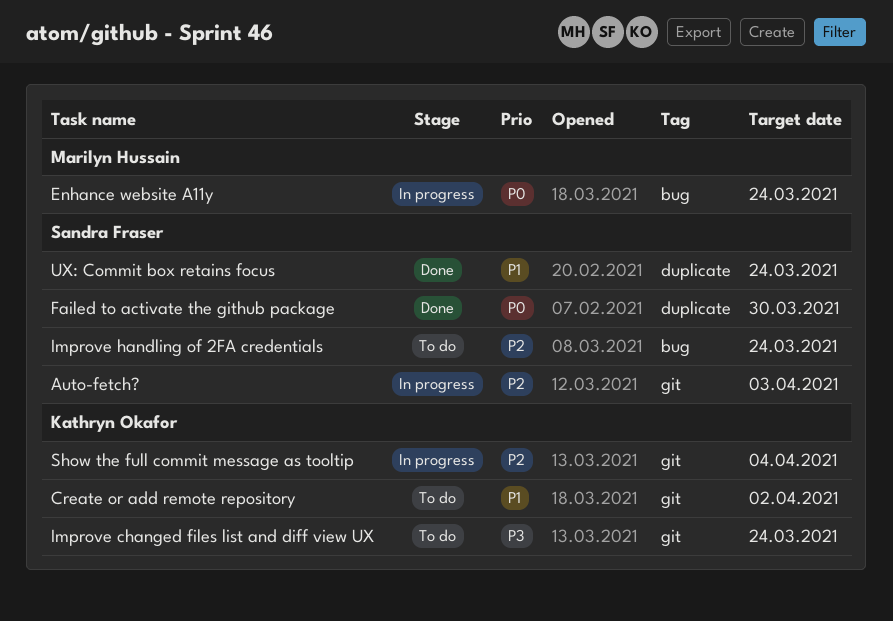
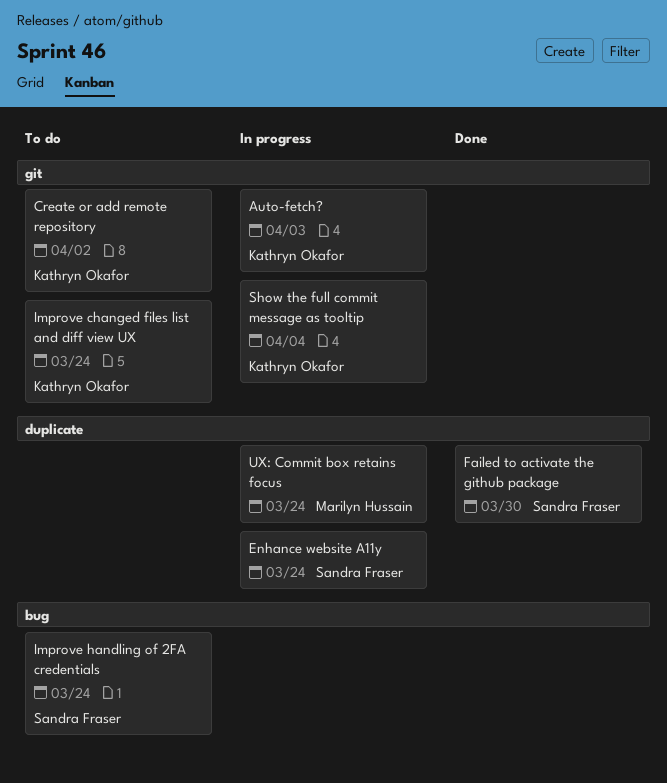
Auto-fetch?, owner: Sandra Fraser -> Kathryn Okafor
Enhance website A11y, owner: Marilyn Hussain -> Sandra Fraser
Enhance website A11y, label: bug -> duplicate
UX: Commit box retains focus, status: Done -> In progress
UX: Commit box retains focus, owner: Sandra Fraser -> Marilyn Hussain

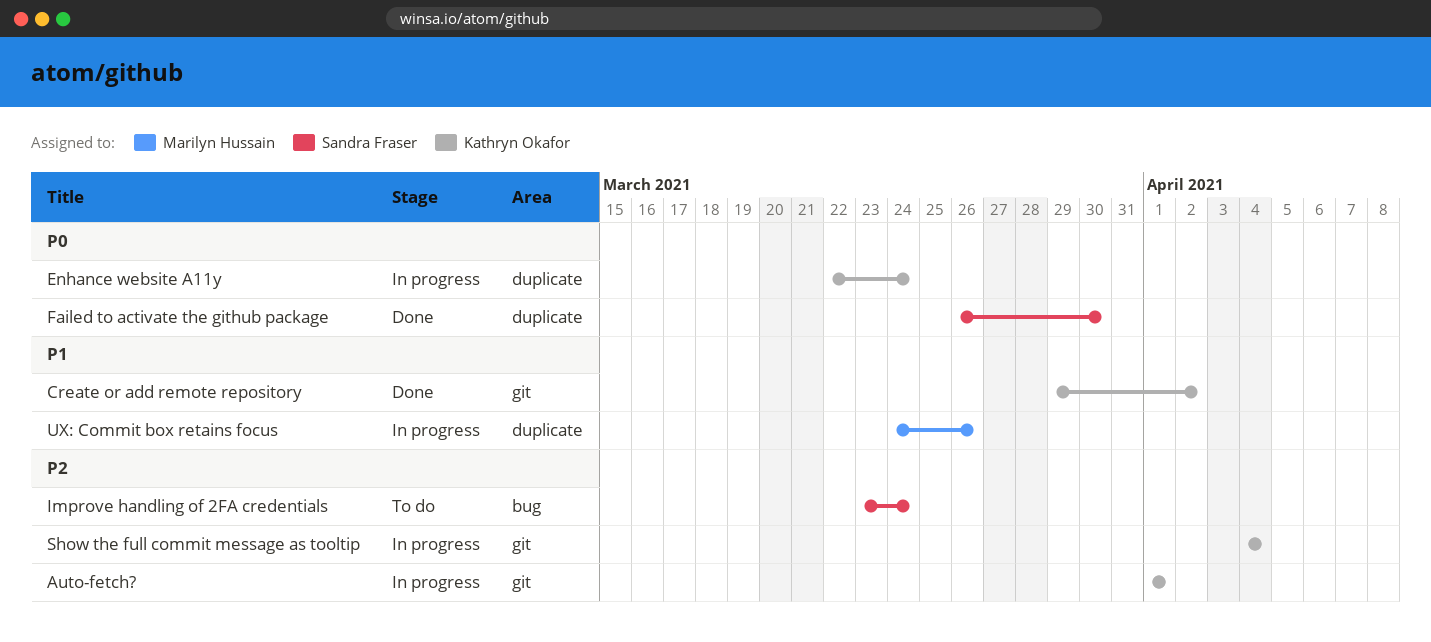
Auto-fetch?, due: Apr 3 -> Apr 1
Create or add remote repository, status: To do -> Done
Enhance website A11y, owner: Sandra Fraser -> Kathryn Okafor
Improve changed files list and diff view UX: present -> none
UX: Commit box retains focus, due: Mar 24 -> Mar 26

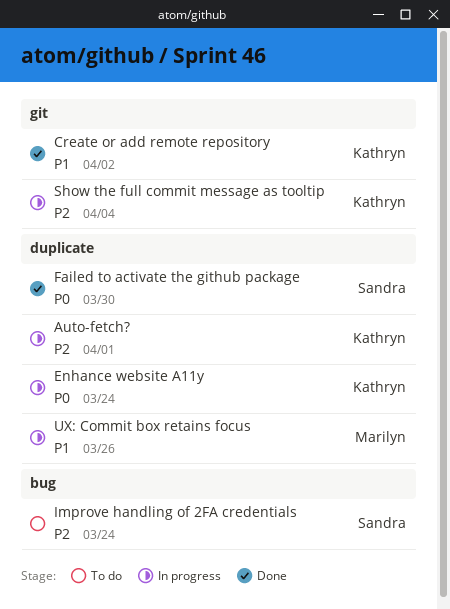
Auto-fetch?, label: git -> duplicate

